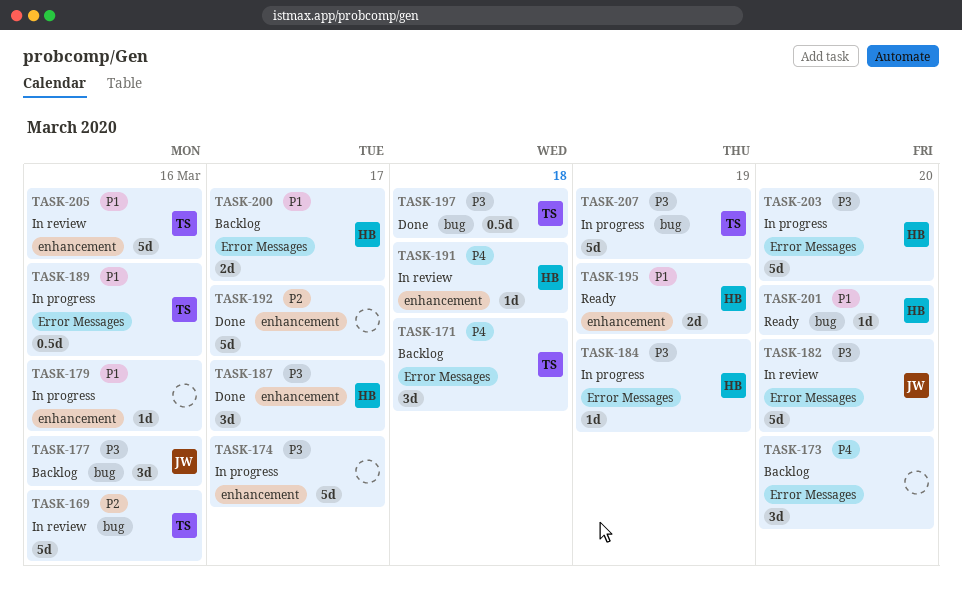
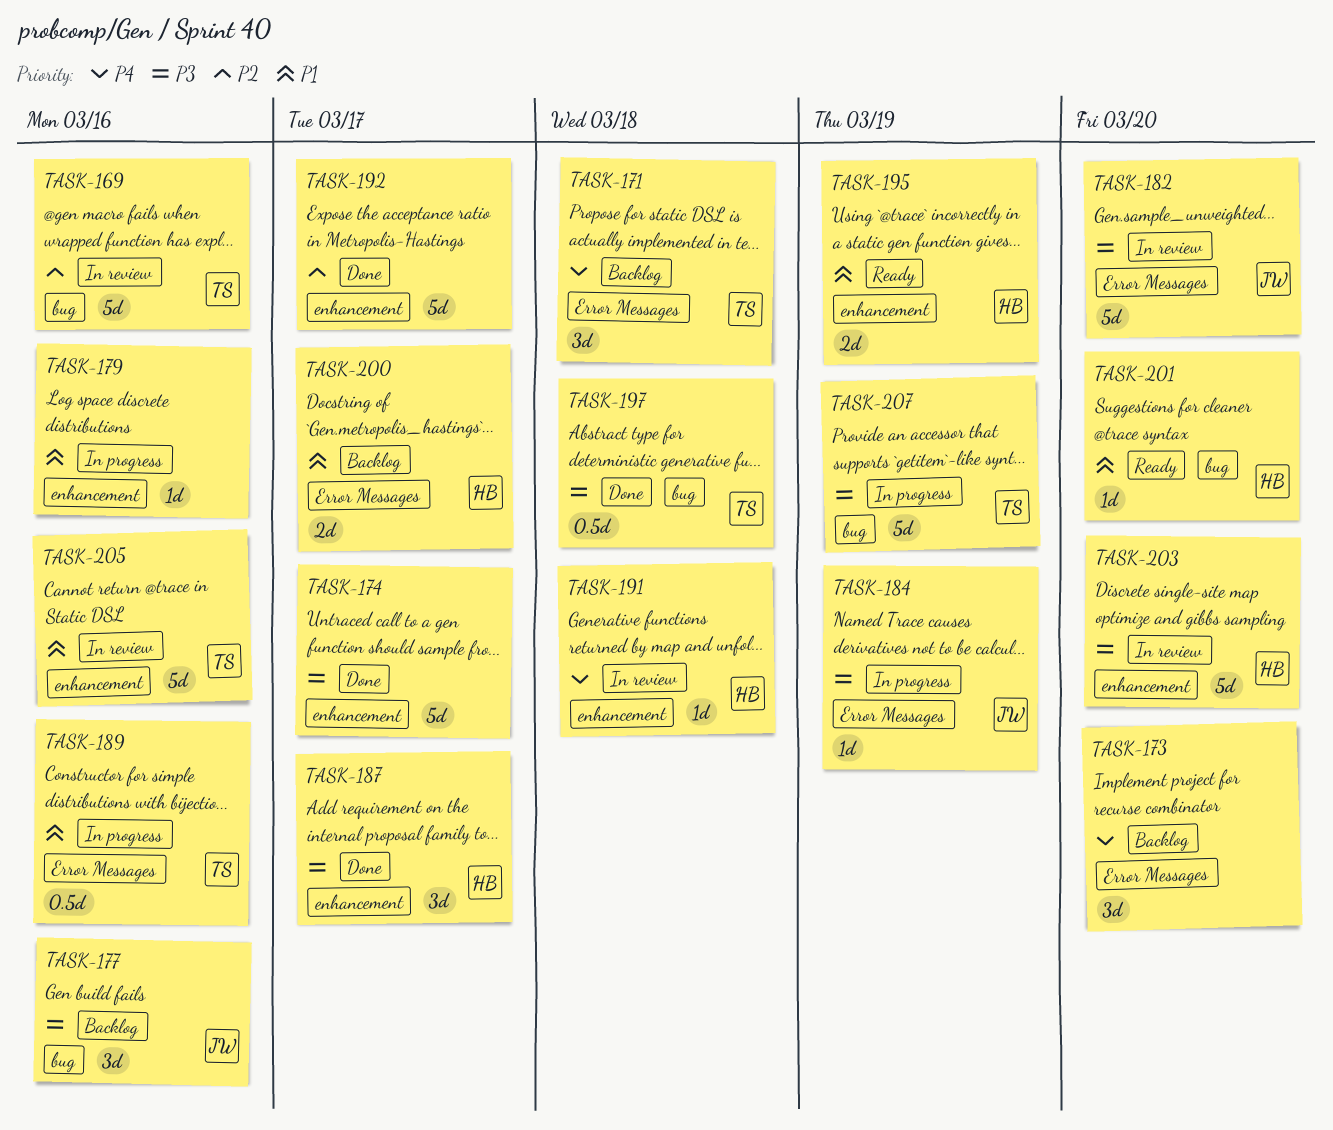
TASK-174, status: In progress -> Done
TASK-184, owner: HB -> JW
TASK-203, status: In progress -> In review
TASK-203, label: Error Messages -> enhancement

